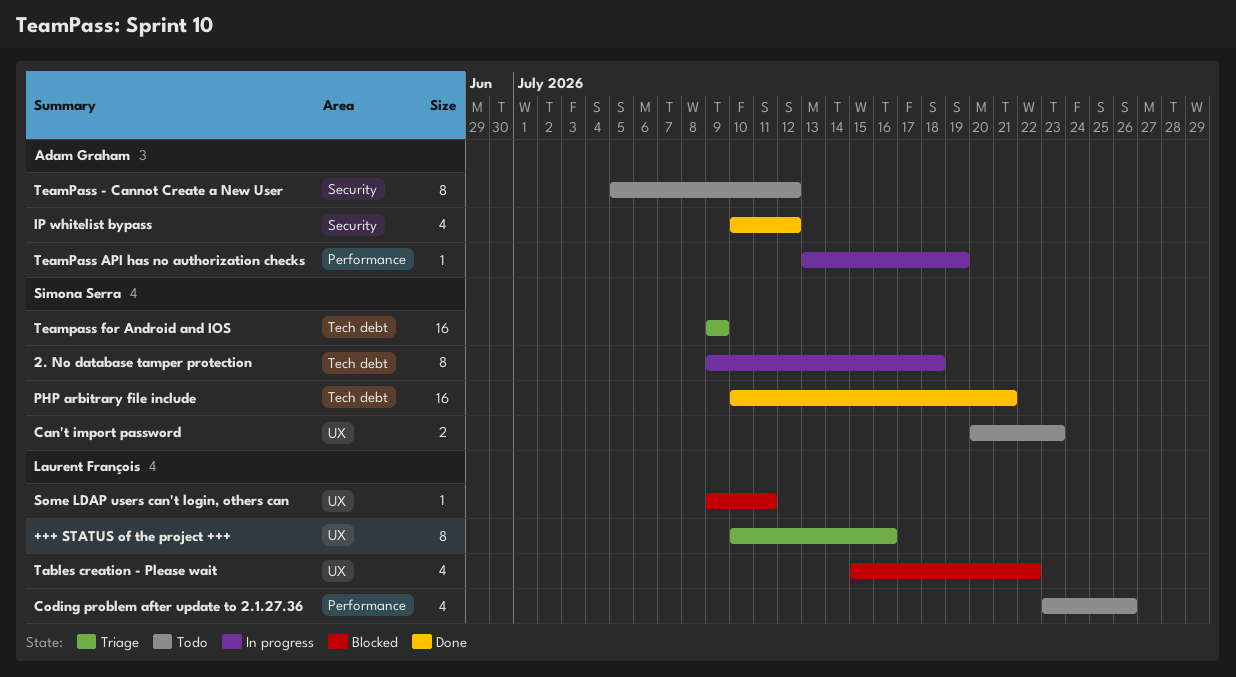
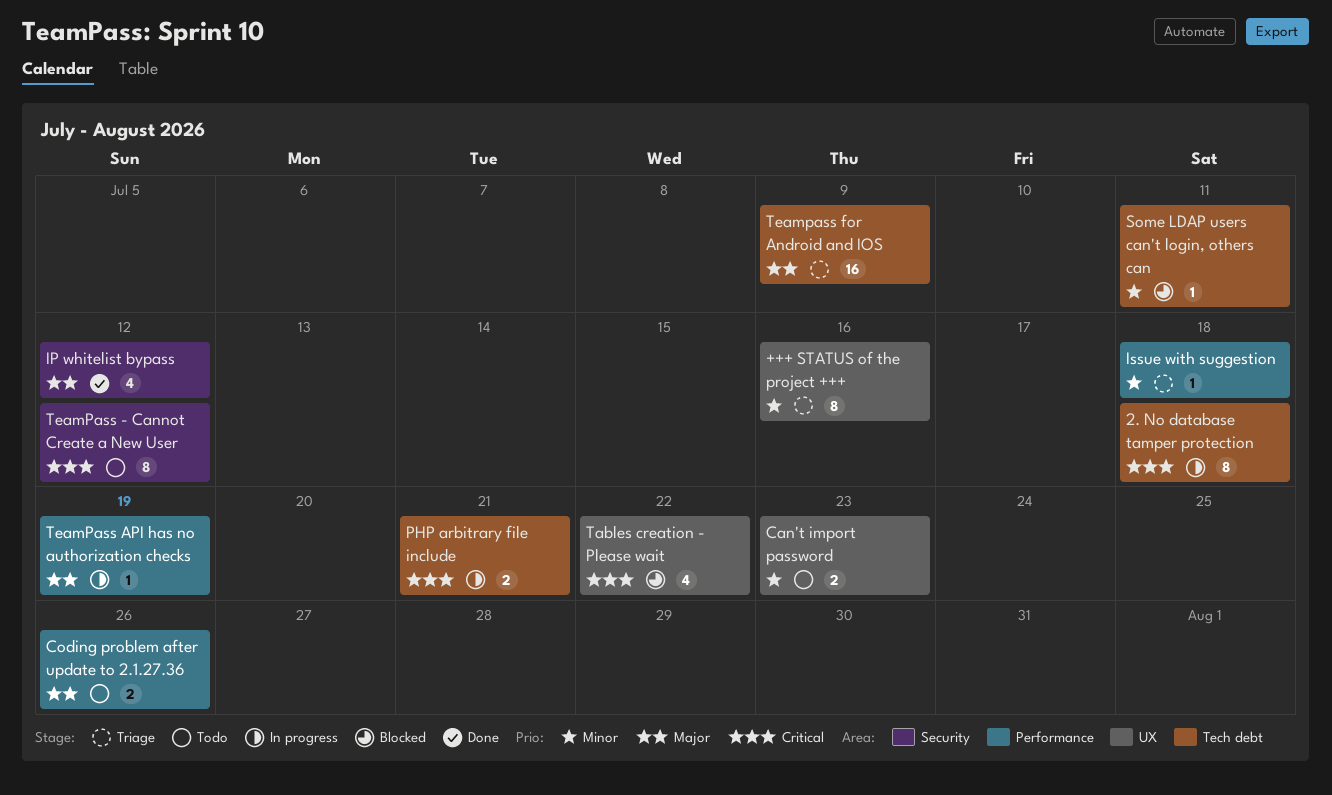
Coding problem after update to 2.1.27.36, estimate: 4 -> 2
Issue with suggestion: none -> present
PHP arbitrary file include, status: Done -> In progress
PHP arbitrary file include, estimate: 16 -> 2
Some LDAP users can't login, others can, label: UX -> Tech debt

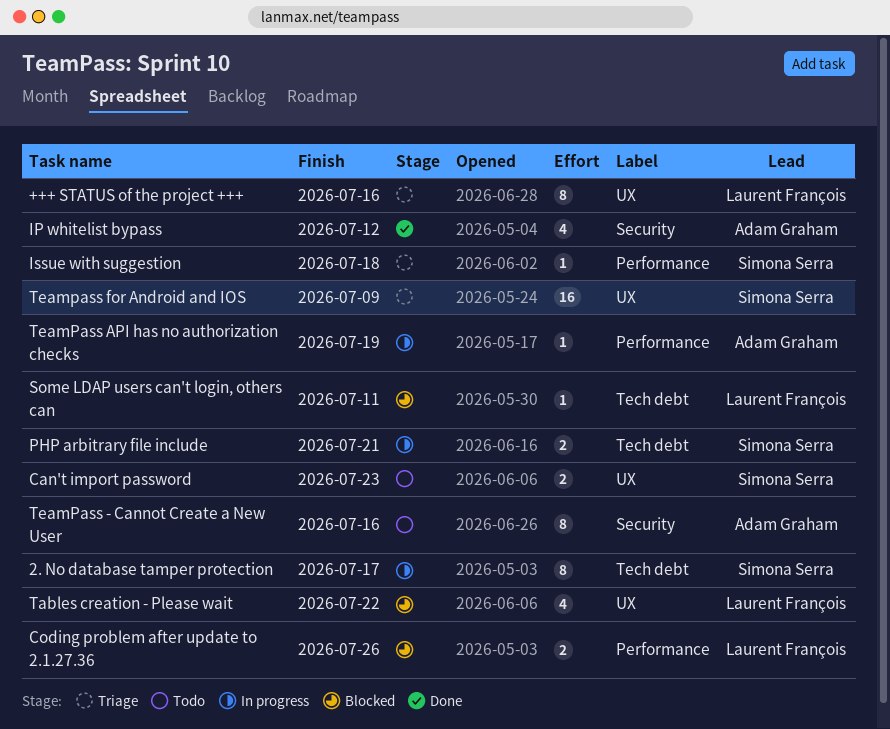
2. No database tamper protection, due: Jul 18 -> Jul 17
Coding problem after update to 2.1.27.36, status: Todo -> Blocked
TeamPass - Cannot Create a New User, due: Jul 12 -> Jul 16
Teampass for Android and IOS, label: Tech debt -> UX

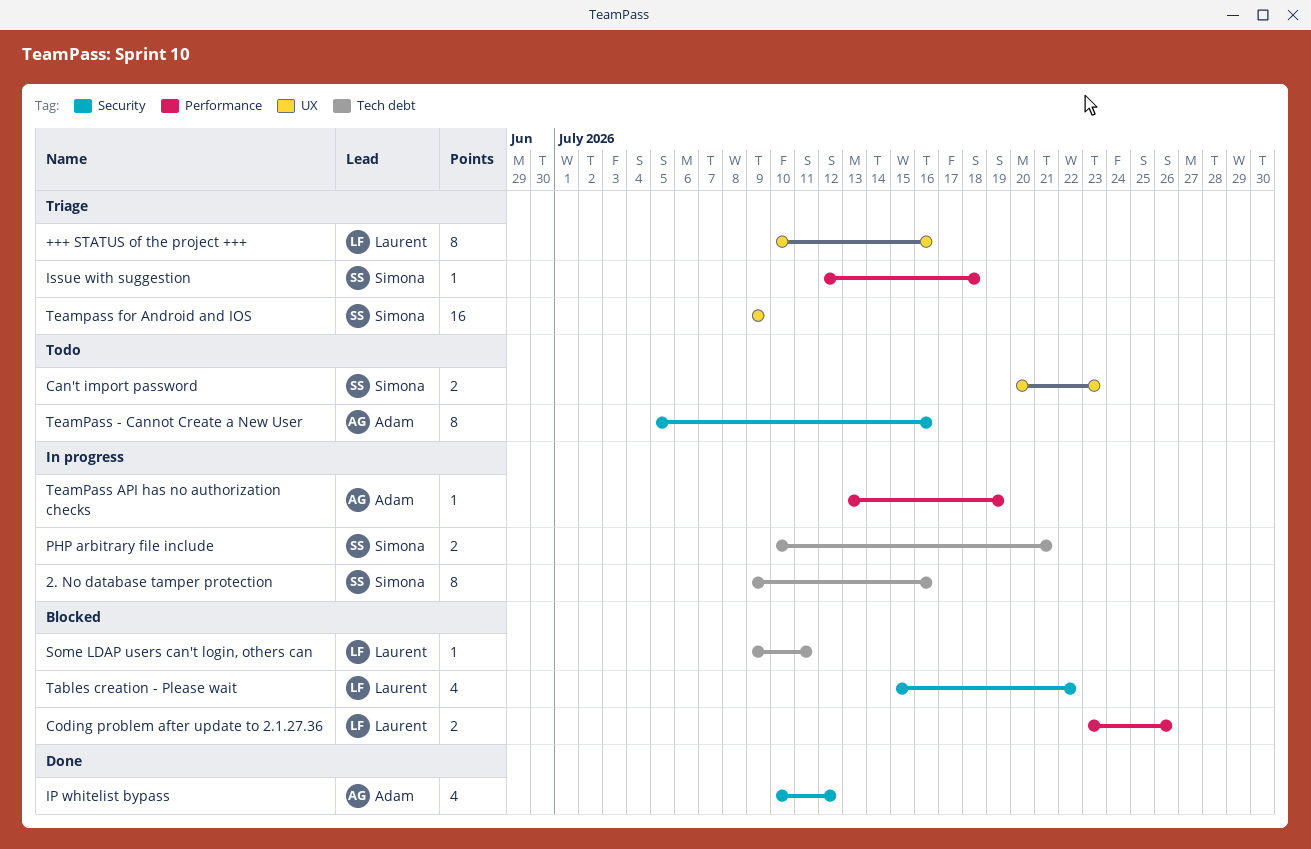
2. No database tamper protection, due: Jul 17 -> Jul 16
Tables creation - Please wait, label: UX -> Security

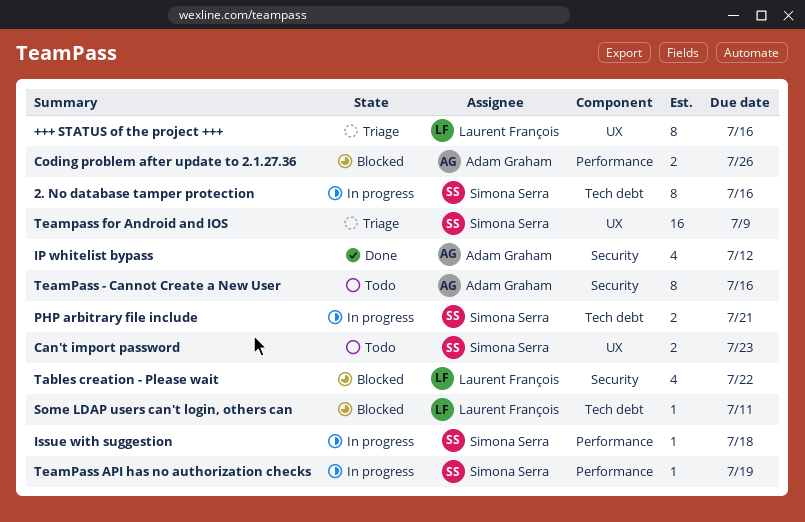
Coding problem after update to 2.1.27.36, owner: Laurent François -> Adam Graham
Issue with suggestion, status: Triage -> In progress
TeamPass API has no authorization checks, owner: Adam Graham -> Simona Serra

